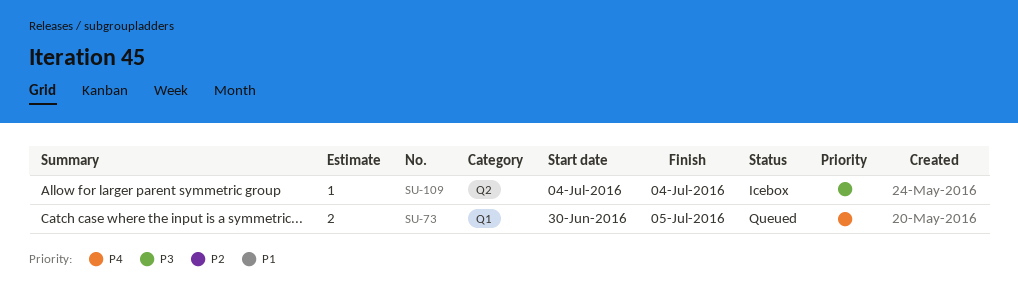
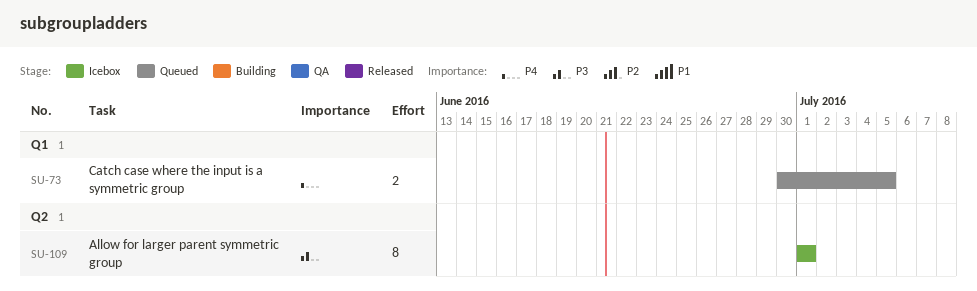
SU-109, estimate: 1 -> 8
SU-109, start: Jul 4 -> Jul 1
SU-109, due: Jul 4 -> Jul 1

